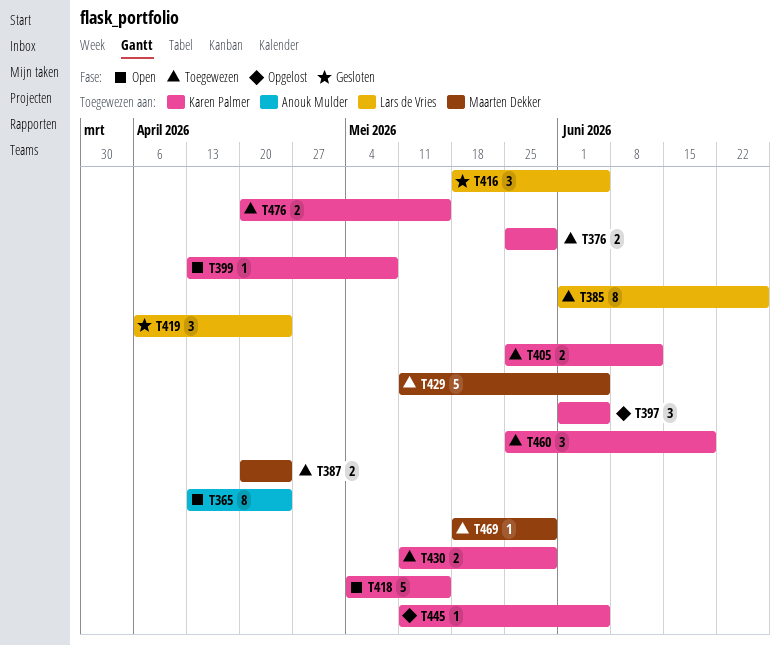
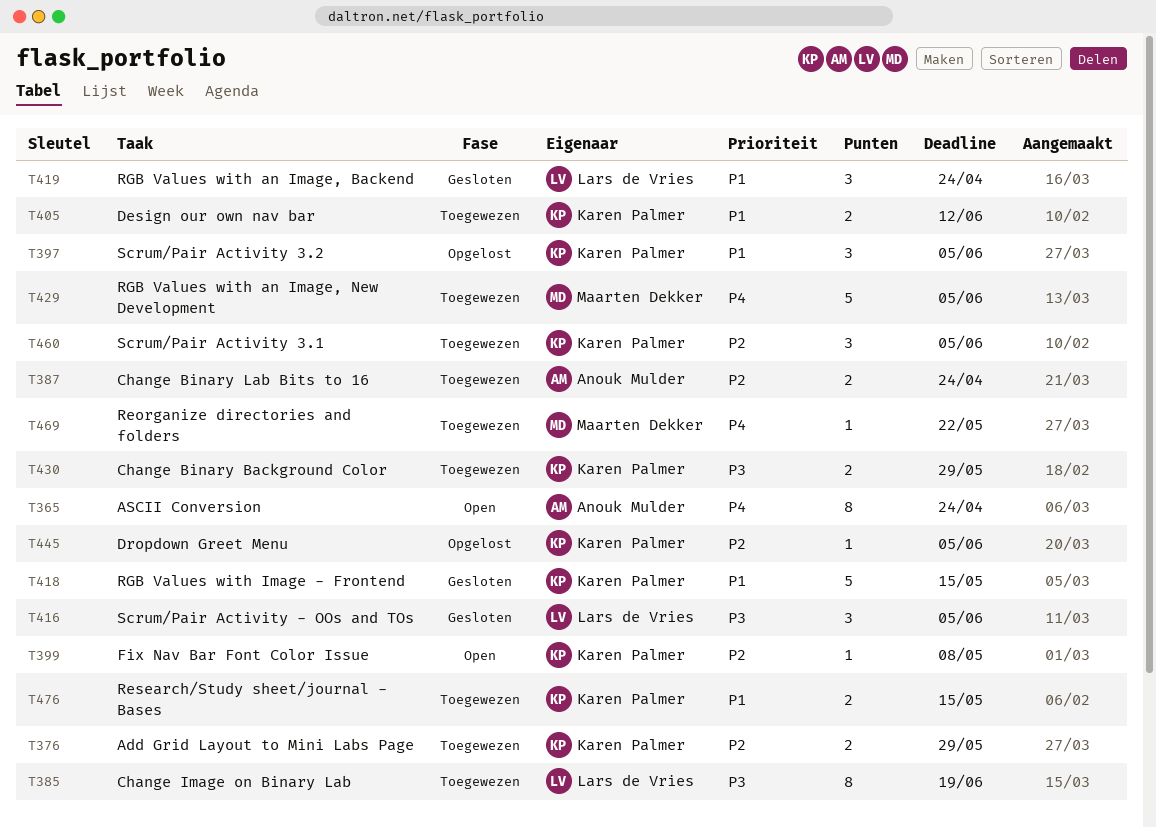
T385, due: Jun 26 -> Jun 19
T387, owner: Maarten Dekker -> Anouk Mulder
T418, status: Open -> Gesloten
T460, due: Jun 19 -> Jun 5
T469, due: May 29 -> May 22

